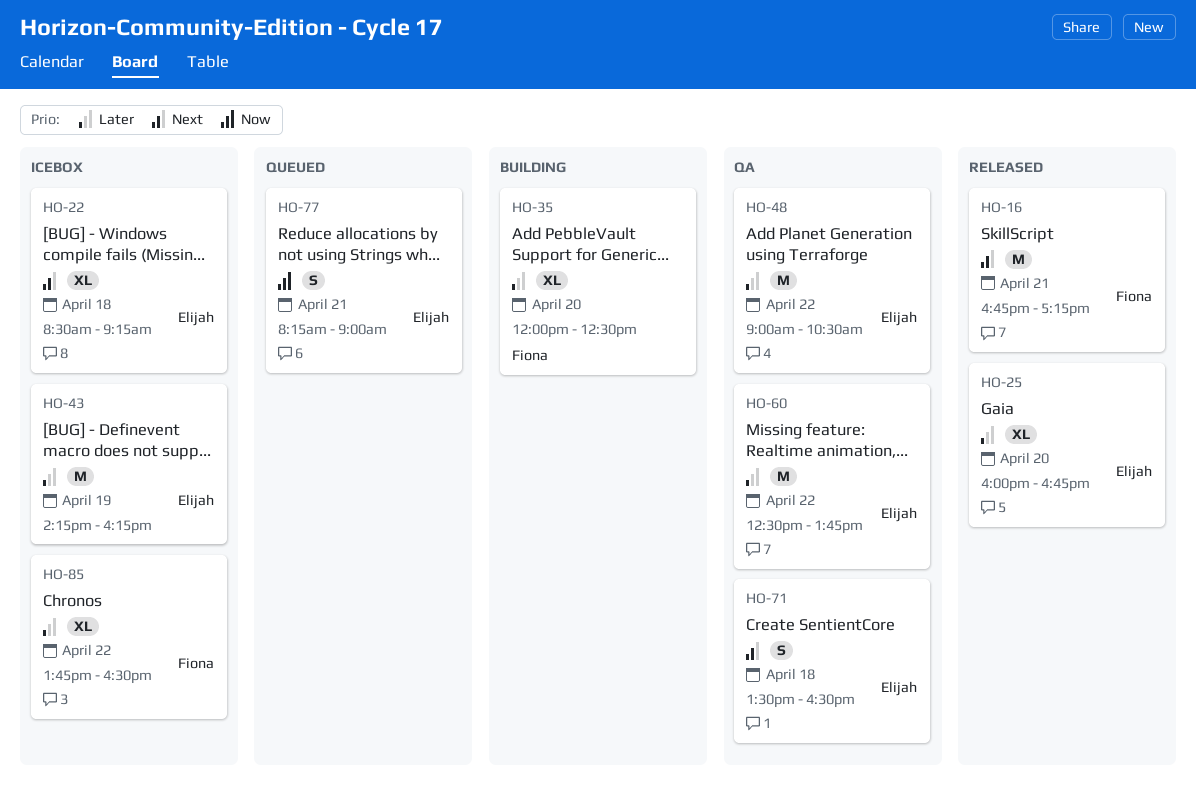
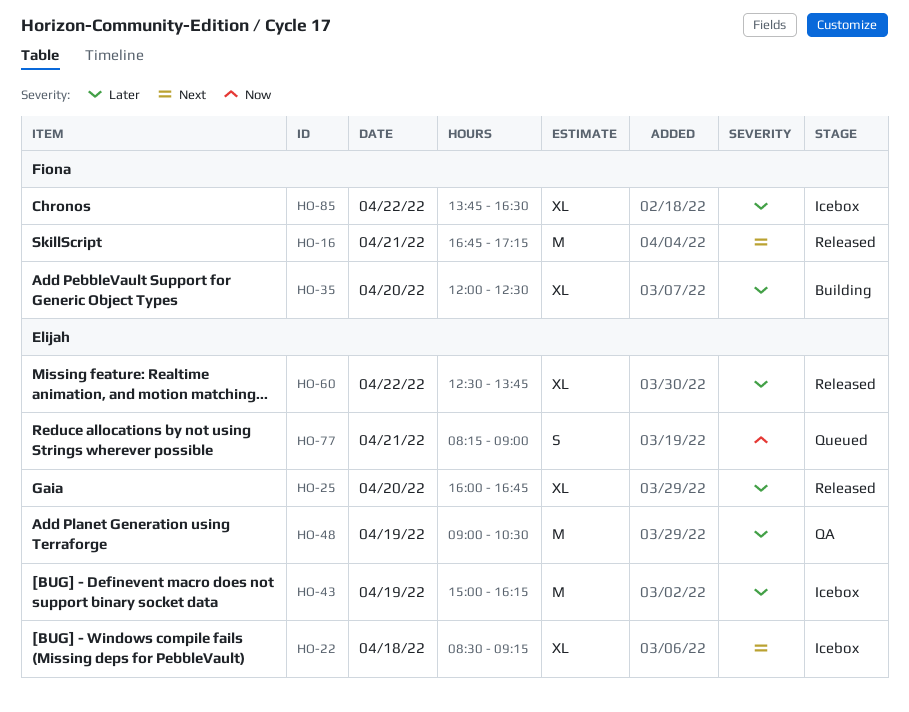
HO-43, begins: 14:15 -> 15:00
HO-48, day: Apr 22 -> Apr 19
HO-60, status: QA -> Released
HO-60, estimate: M -> XL
HO-71: present -> none

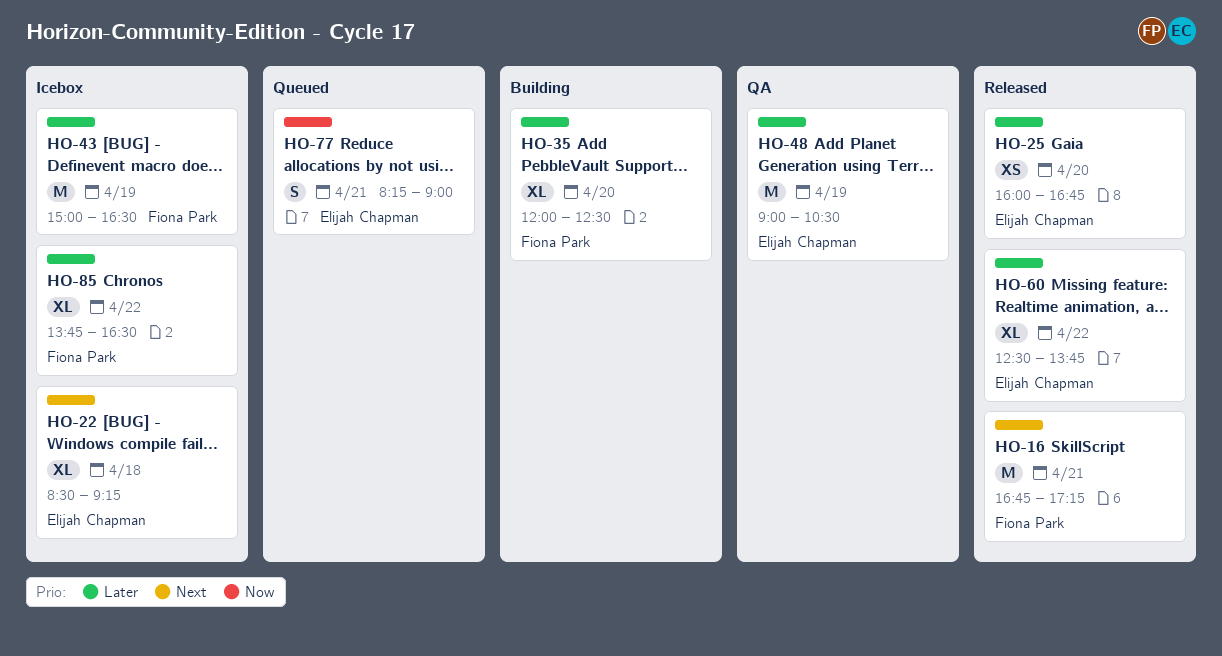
HO-25, estimate: XL -> XS
HO-43, owner: Elijah Chapman -> Fiona Park
HO-43, ends: 16:15 -> 16:30

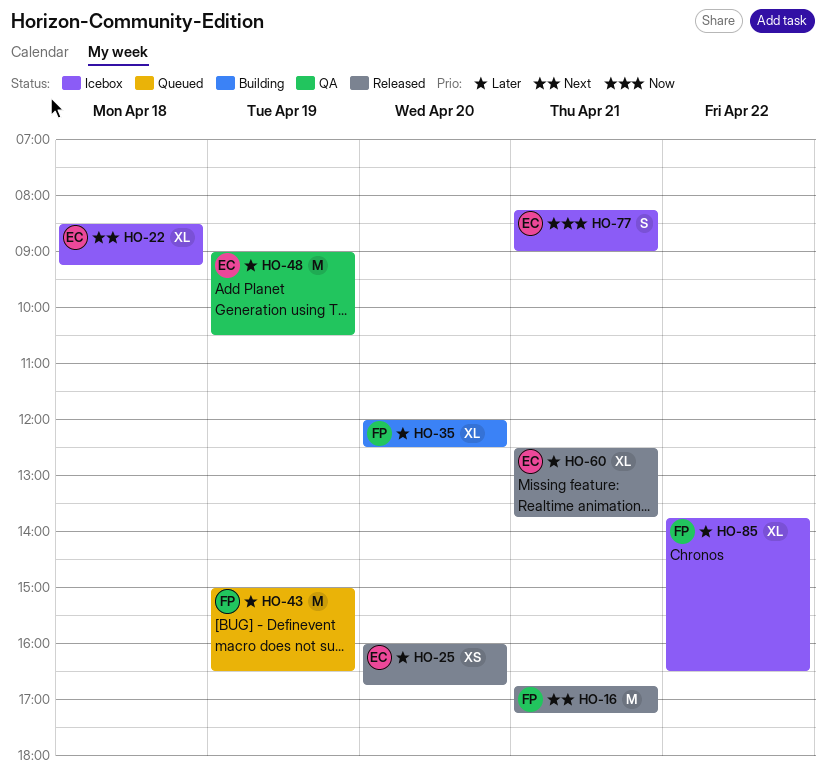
HO-43, status: Icebox -> Queued
HO-60, day: Apr 22 -> Apr 21
HO-77, status: Queued -> Icebox

